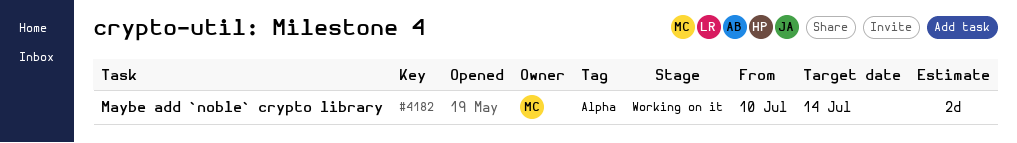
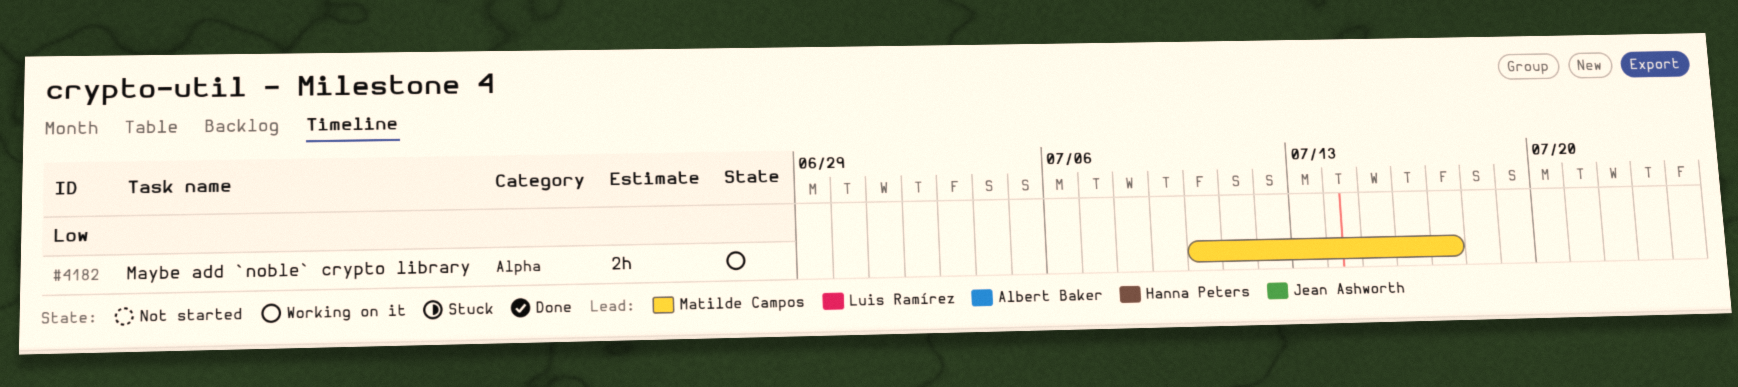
#4182, estimate: 2d -> 2h
#4182, due: Jul 14 -> Jul 17

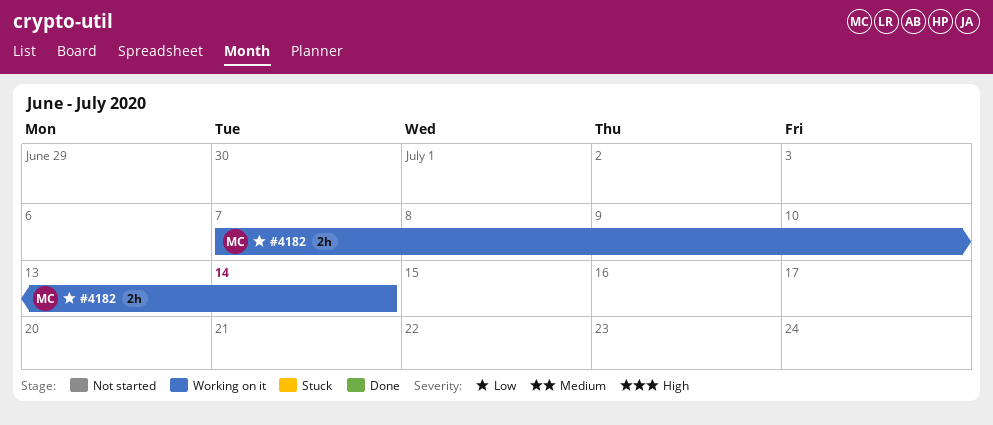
#4182, start: Jul 10 -> Jul 7
#4182, due: Jul 17 -> Jul 14

